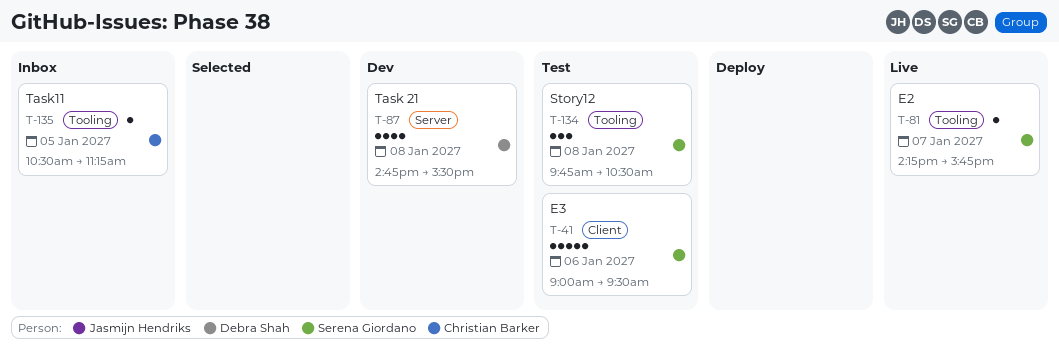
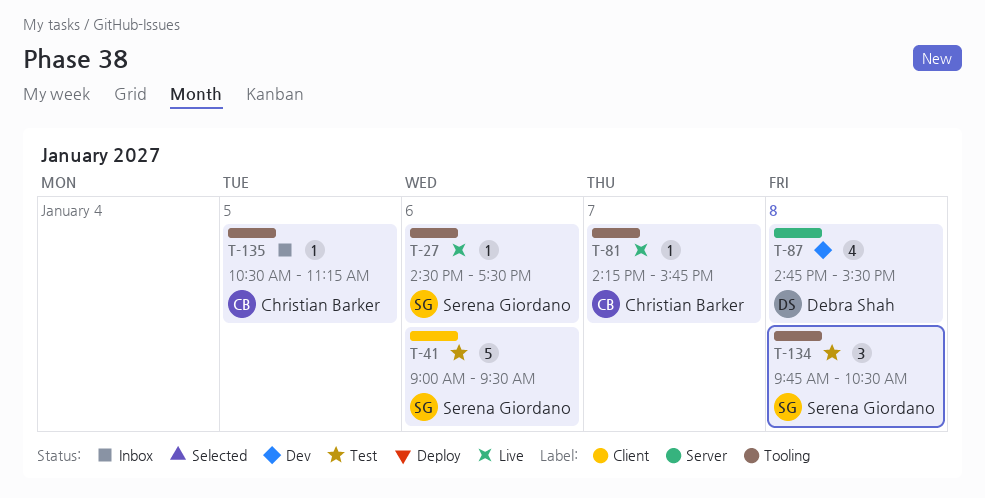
T-27: none -> present
T-81, owner: Serena Giordano -> Christian Barker

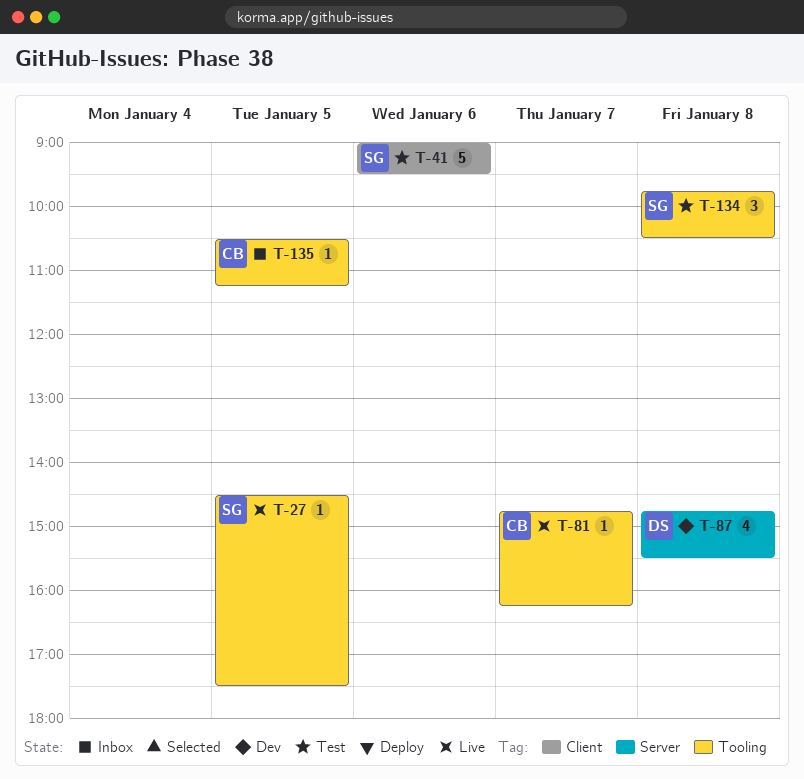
T-27, day: Jan 6 -> Jan 5
T-81, begins: 14:15 -> 14:45
T-81, ends: 15:45 -> 16:15

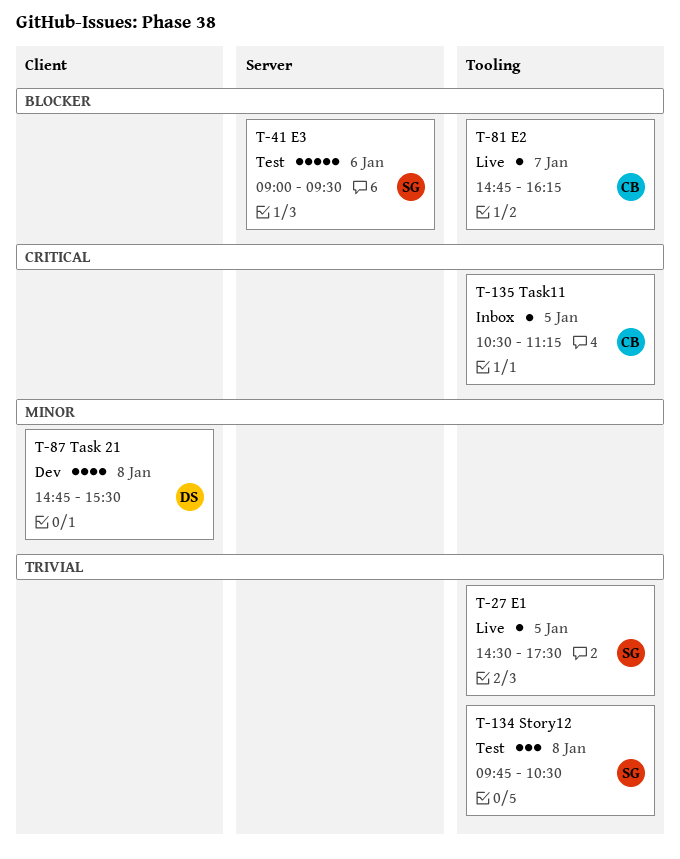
T-41, label: Client -> Server
T-87, label: Server -> Client

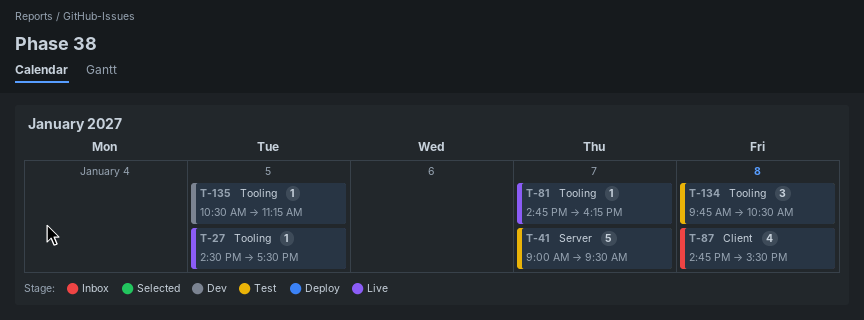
T-41, day: Jan 6 -> Jan 7
T-87, status: Dev -> Inbox
T-135, status: Inbox -> Dev

